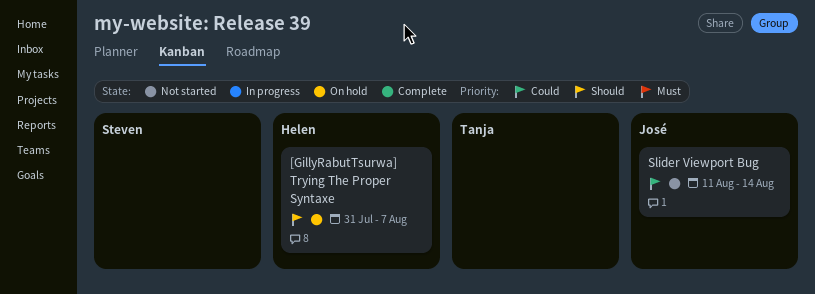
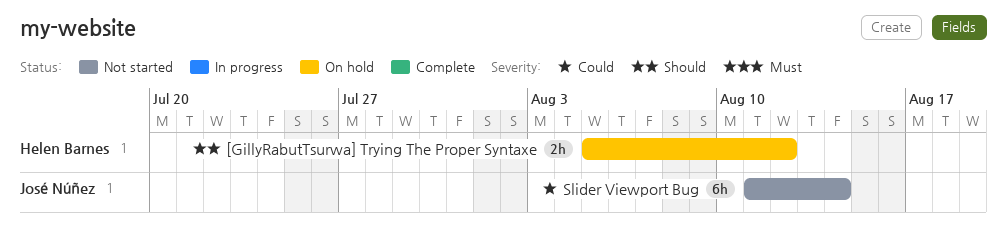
[GillyRabutTsurwa] Trying The Proper Syntaxe, start: Jul 31 -> Aug 5
[GillyRabutTsurwa] Trying The Proper Syntaxe, due: Aug 7 -> Aug 12

